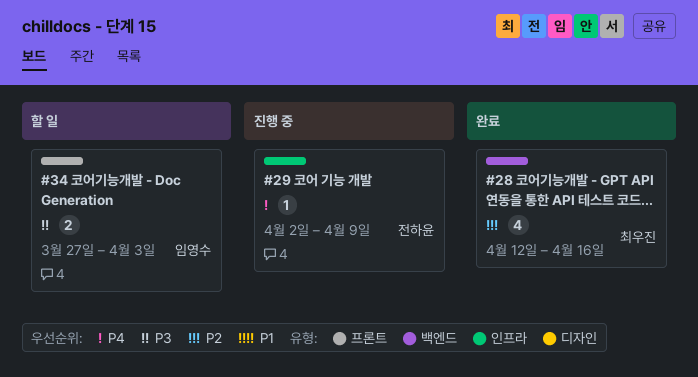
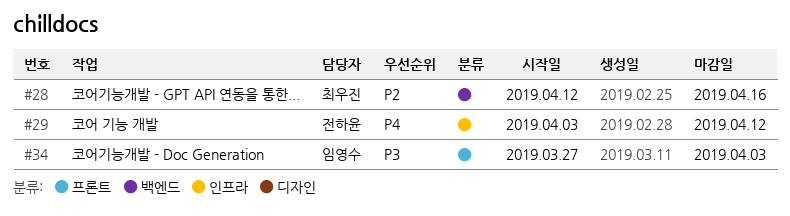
#29, start: Apr 2 -> Apr 3
#29, due: Apr 9 -> Apr 12

